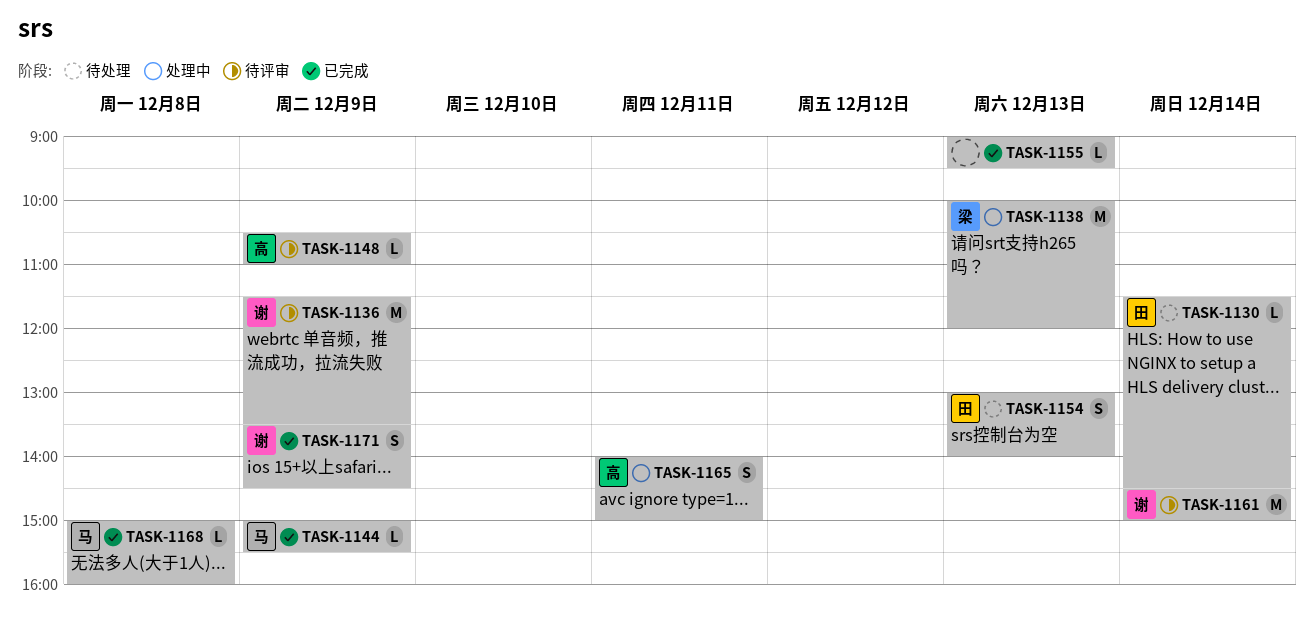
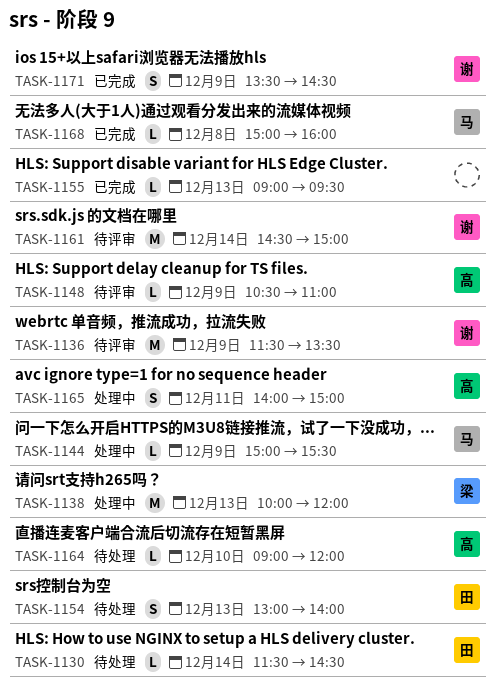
TASK-1144, status: 已完成 -> 处理中
TASK-1164: none -> present

